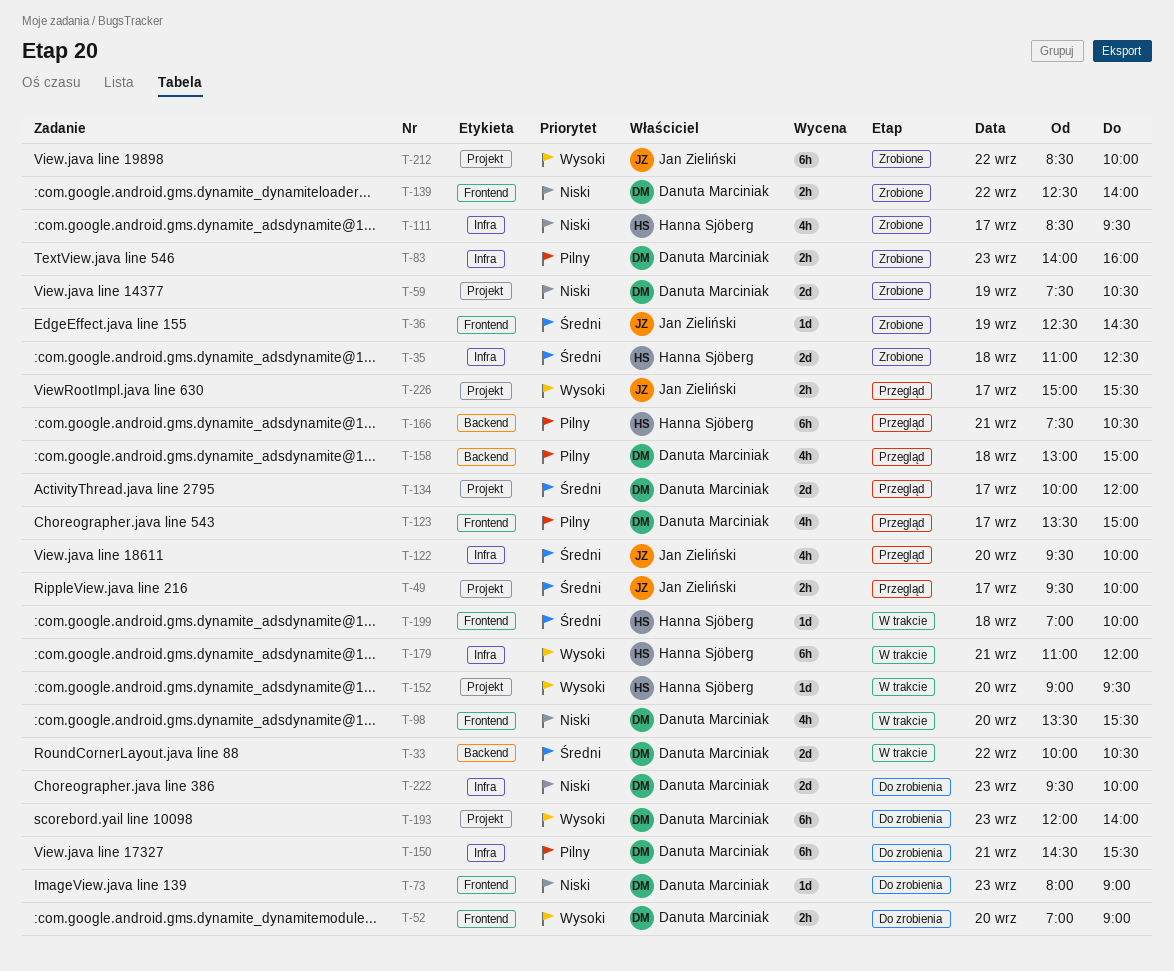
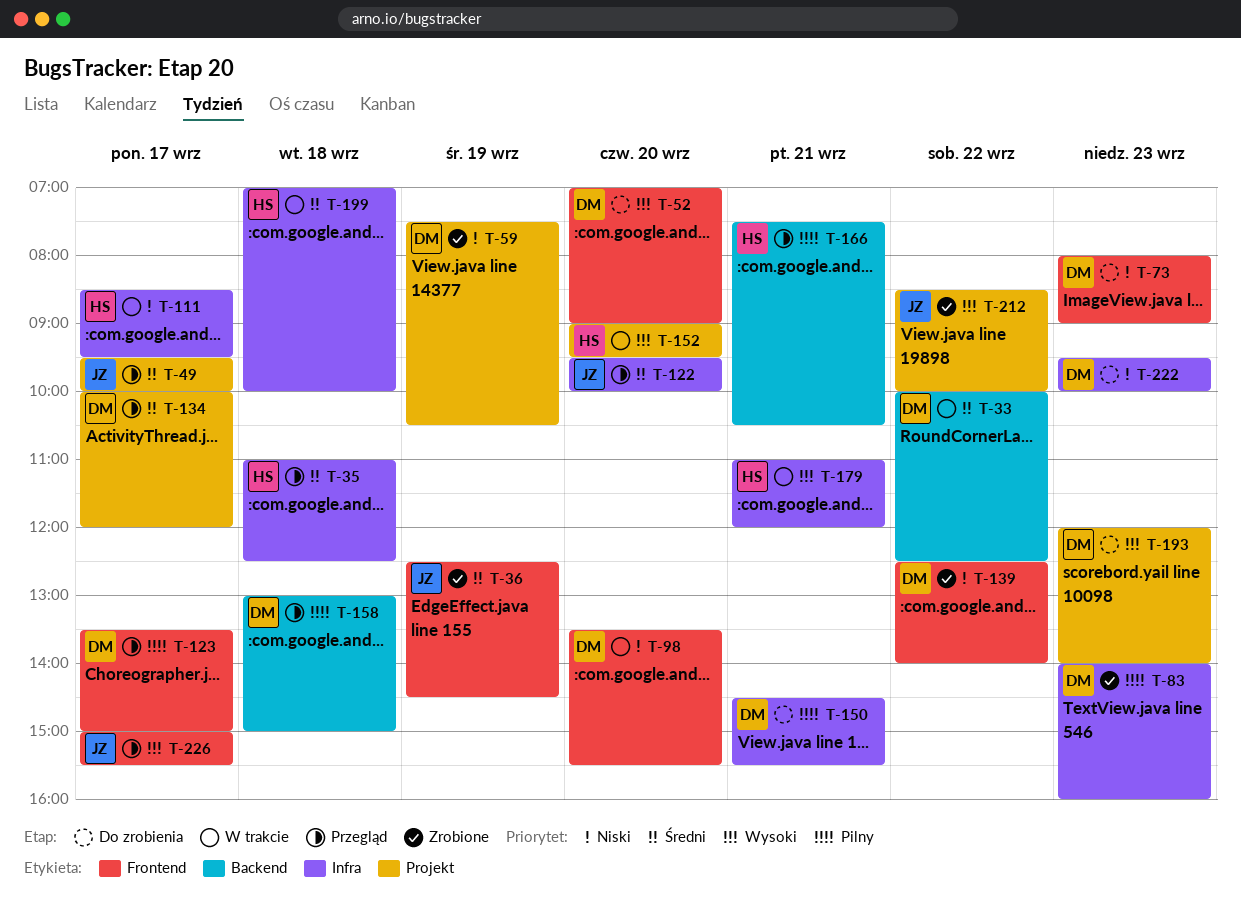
T-33, ends: 10:30 -> 12:30
T-35, status: Zrobione -> Przegląd
T-111, status: Zrobione -> W trakcie
T-199, label: Frontend -> Infra
T-226, label: Projekt -> Frontend

